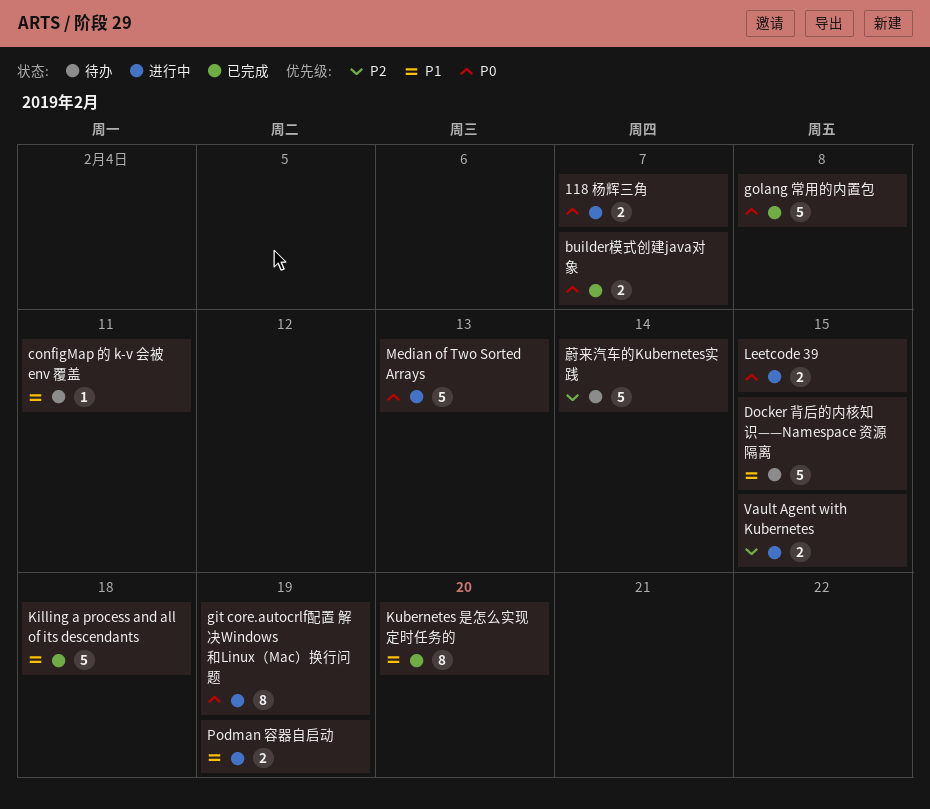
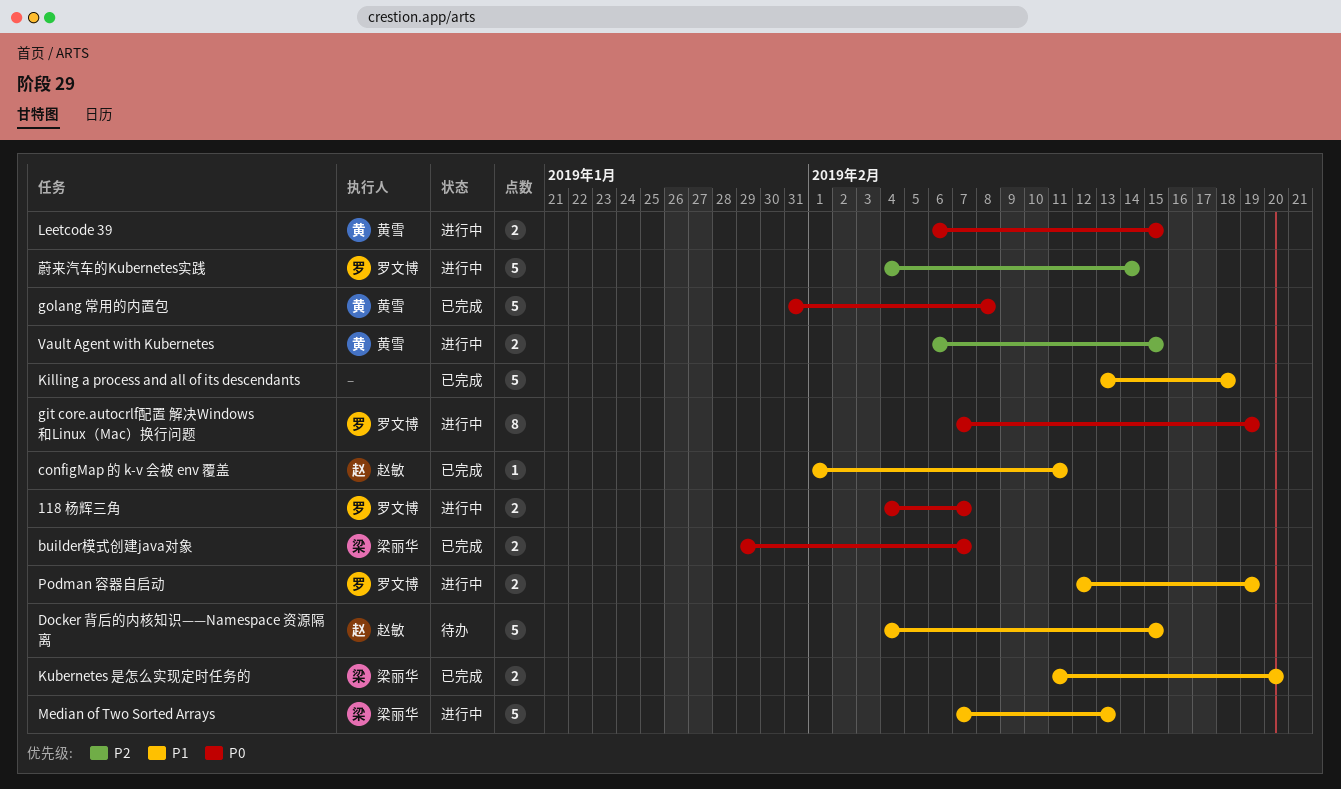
configMap 的 k-v 会被 env 覆盖, status: 待办 -> 已完成
Kubernetes 是怎么实现定时任务的, estimate: 8 -> 2
Median of Two Sorted Arrays, priority: P0 -> P1
蔚来汽车的Kubernetes实践, status: 待办 -> 进行中

